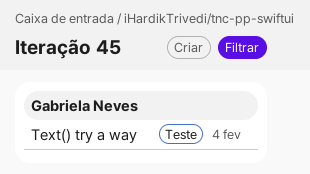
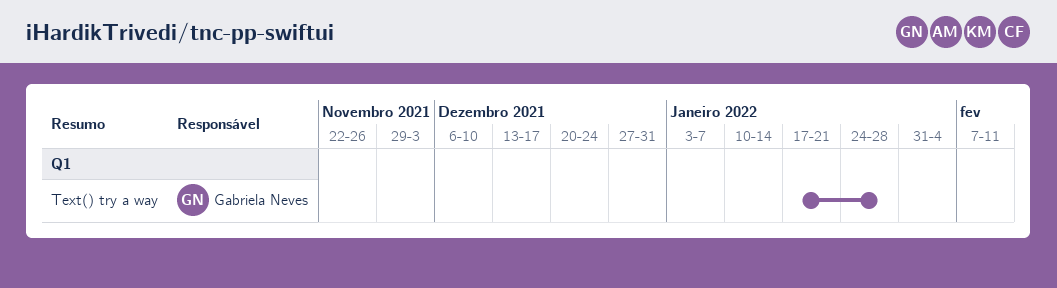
Text() try a way, due: Feb 4 -> Jan 28

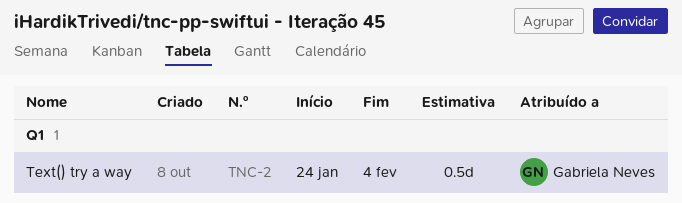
Text() try a way, start: Jan 17 -> Jan 24
Text() try a way, due: Jan 28 -> Feb 4

